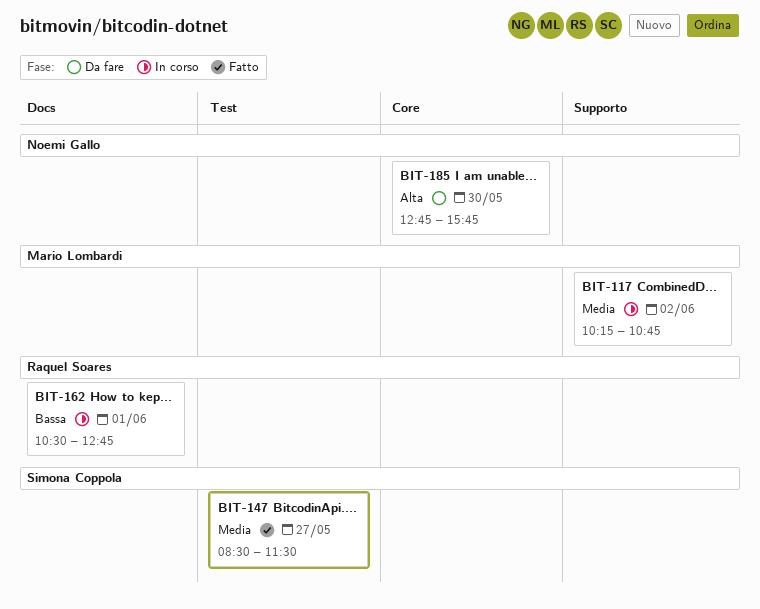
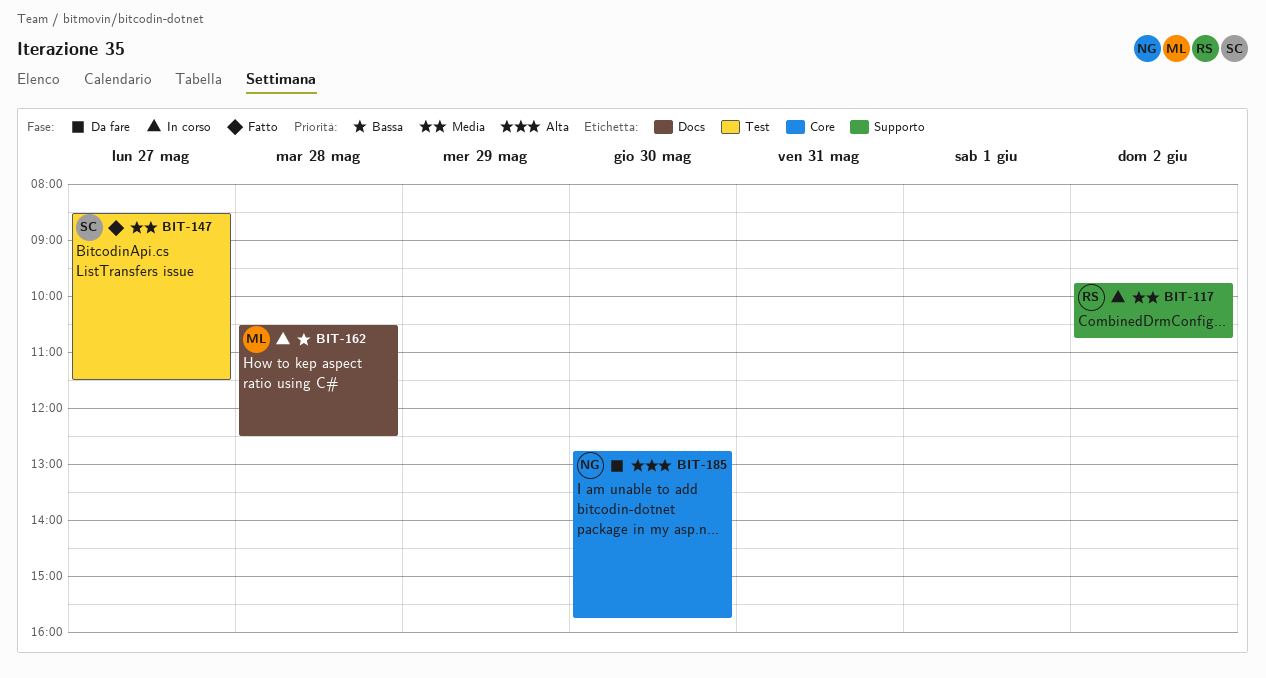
BIT-117, owner: Mario Lombardi -> Raquel Soares
BIT-117, begins: 10:15 -> 09:45
BIT-162, owner: Raquel Soares -> Mario Lombardi
BIT-162, day: Jun 1 -> May 28
BIT-162, ends: 12:45 -> 12:30

